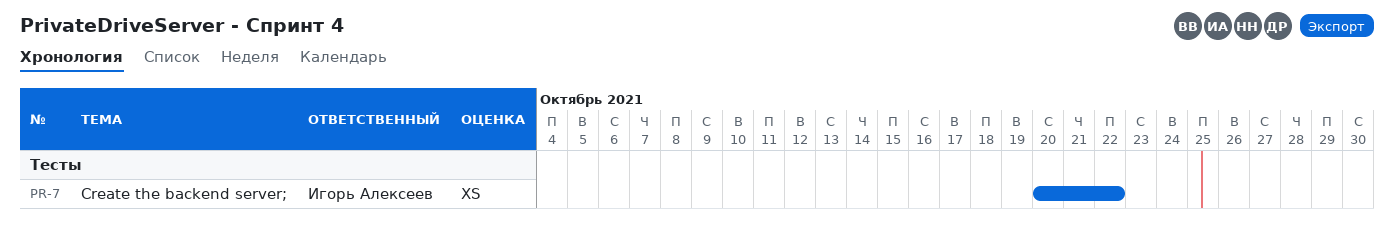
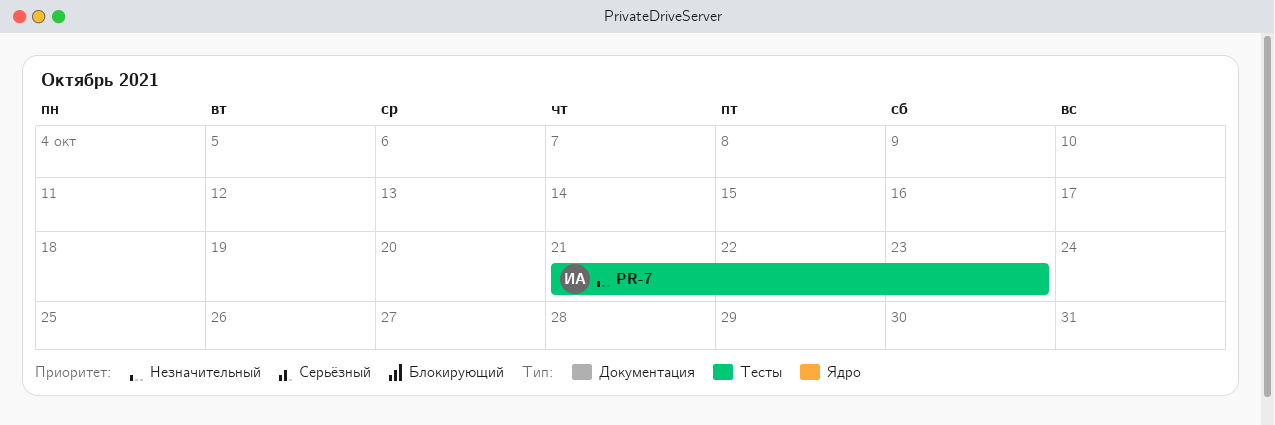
PR-7, start: Oct 20 -> Oct 21
PR-7, due: Oct 22 -> Oct 23

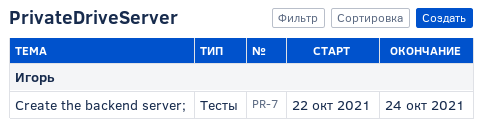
PR-7, start: Oct 21 -> Oct 22
PR-7, due: Oct 23 -> Oct 24

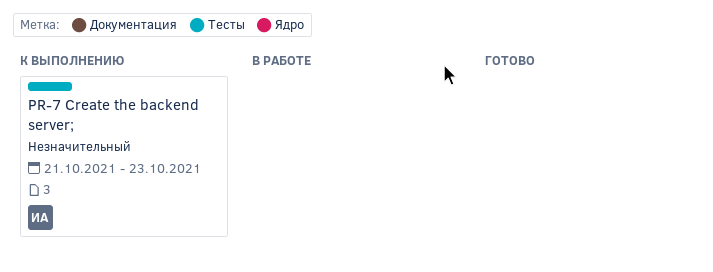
PR-7, start: Oct 22 -> Oct 21
PR-7, due: Oct 24 -> Oct 23

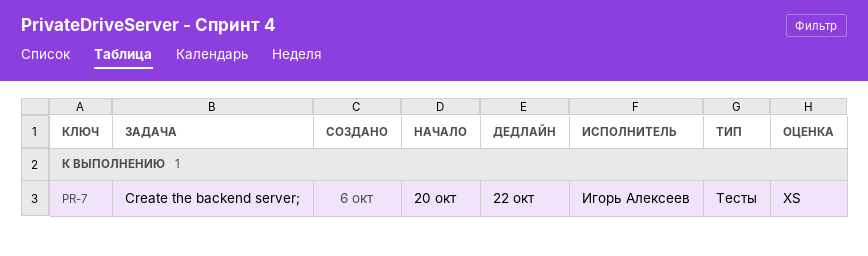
PR-7, start: Oct 21 -> Oct 20
PR-7, due: Oct 23 -> Oct 22

